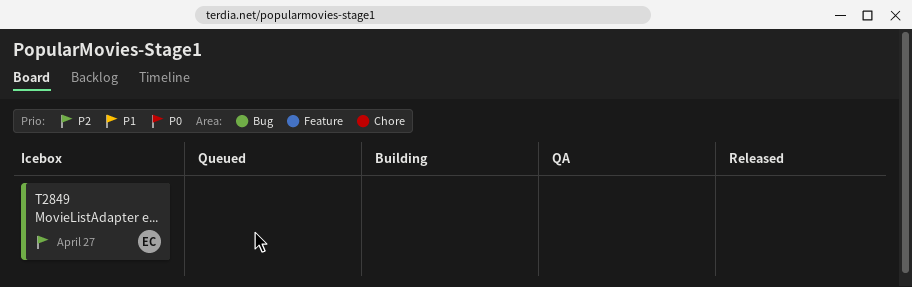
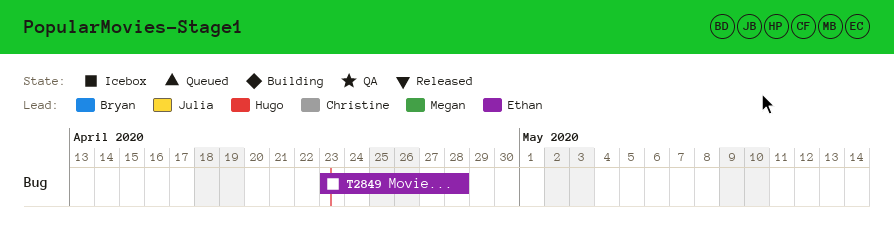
T2849, due: Apr 27 -> Apr 28

